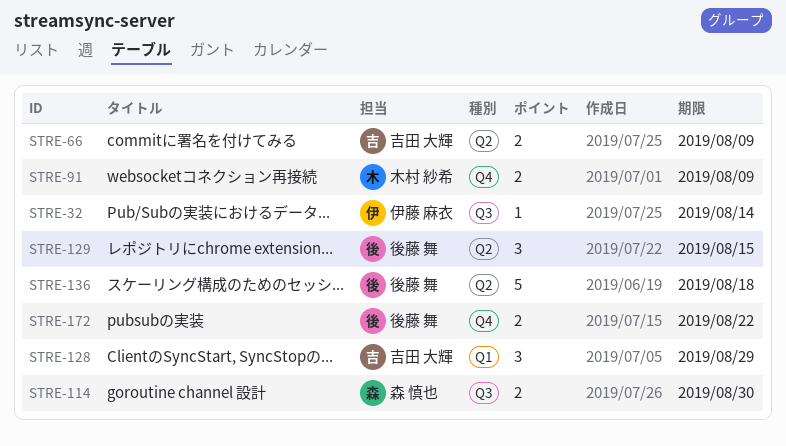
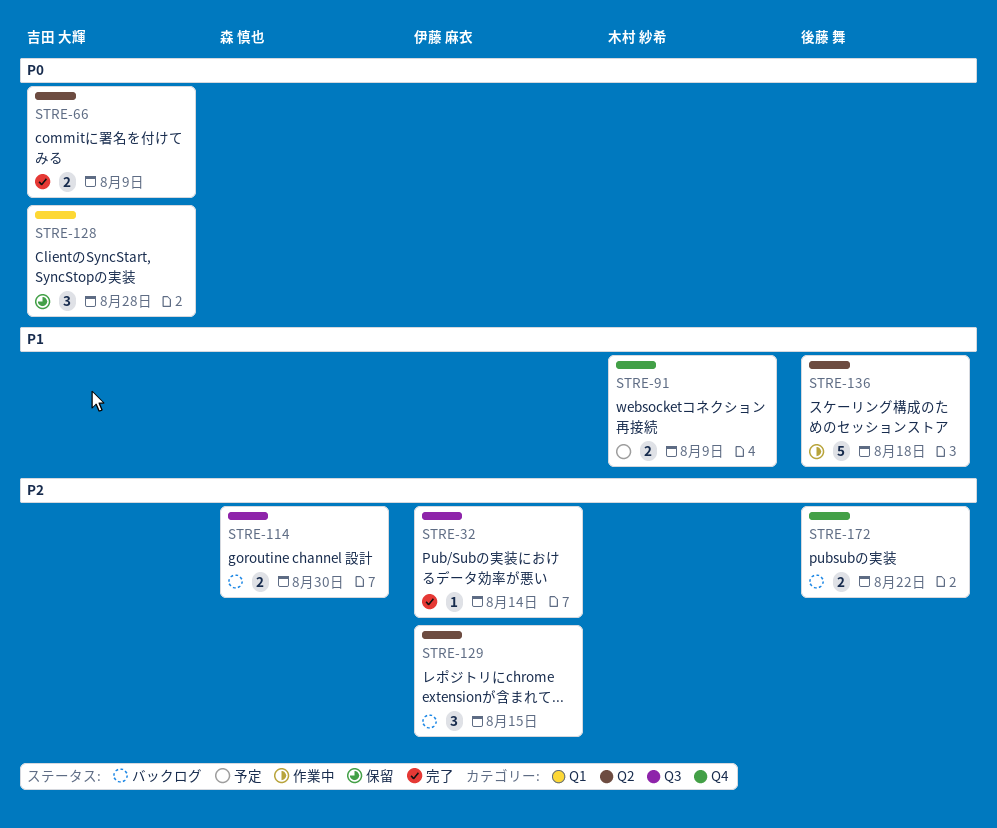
STRE-128, due: Aug 29 -> Aug 28
STRE-129, owner: 後藤 舞 -> 伊藤 麻衣

